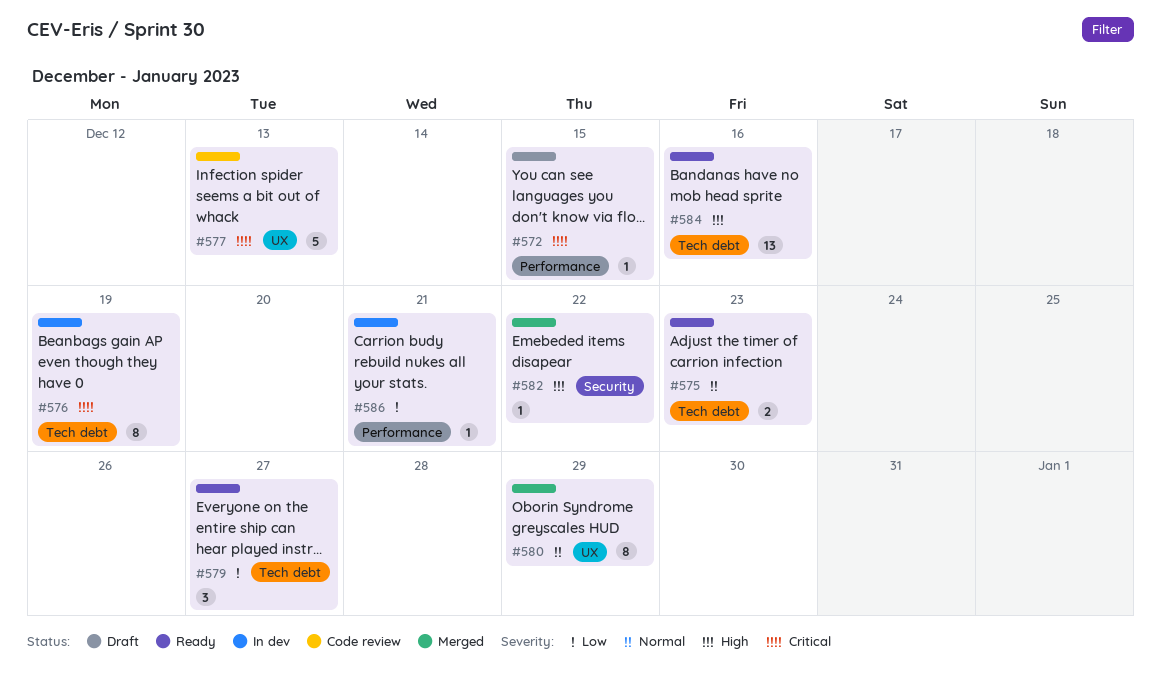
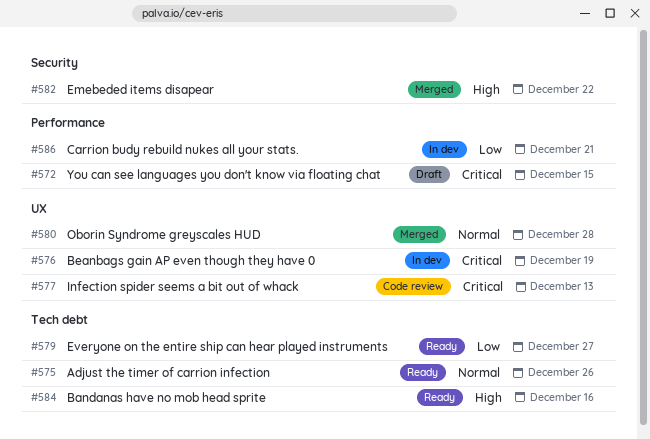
#575, due: Dec 23 -> Dec 26
#576, label: Tech debt -> UX
#580, due: Dec 29 -> Dec 28

